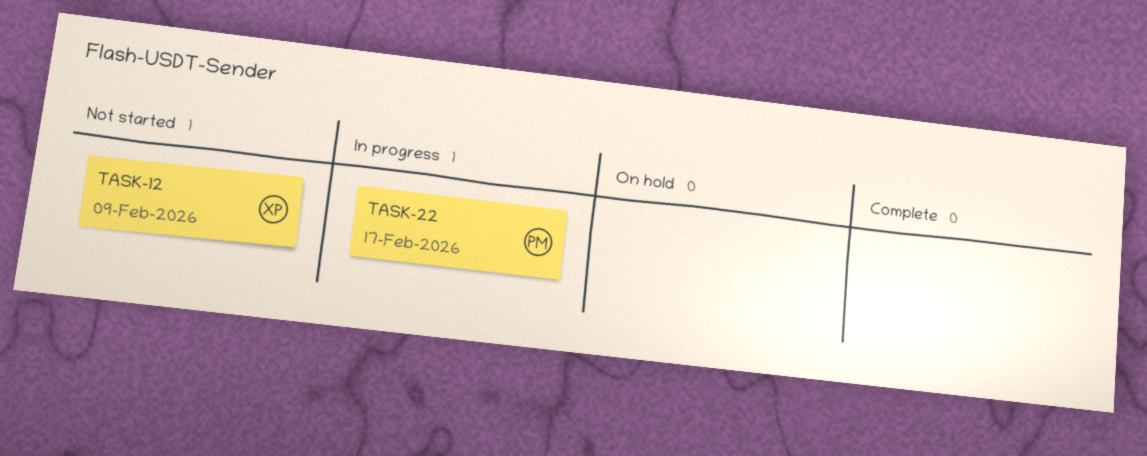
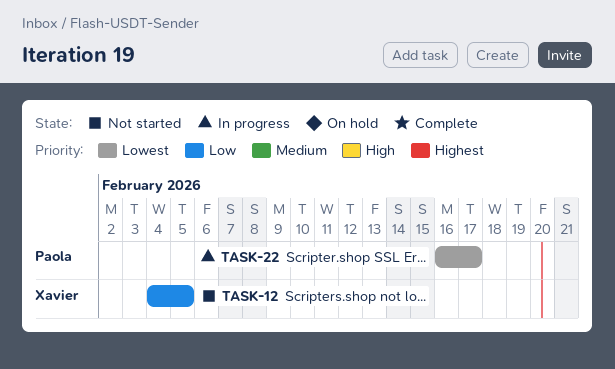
TASK-12, due: Feb 9 -> Feb 5

